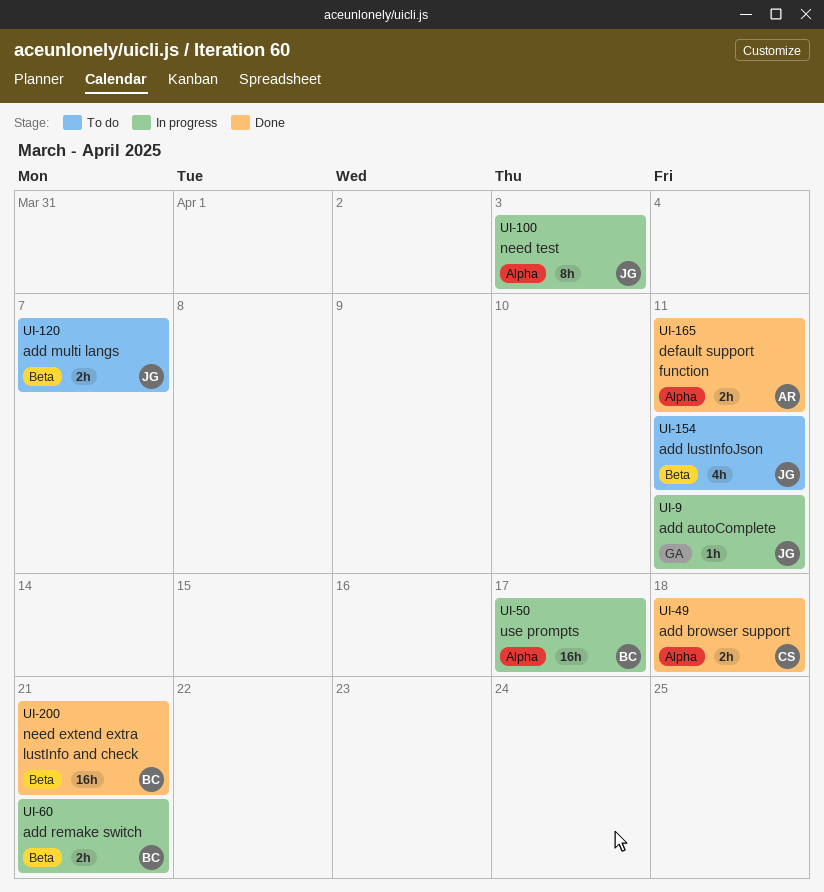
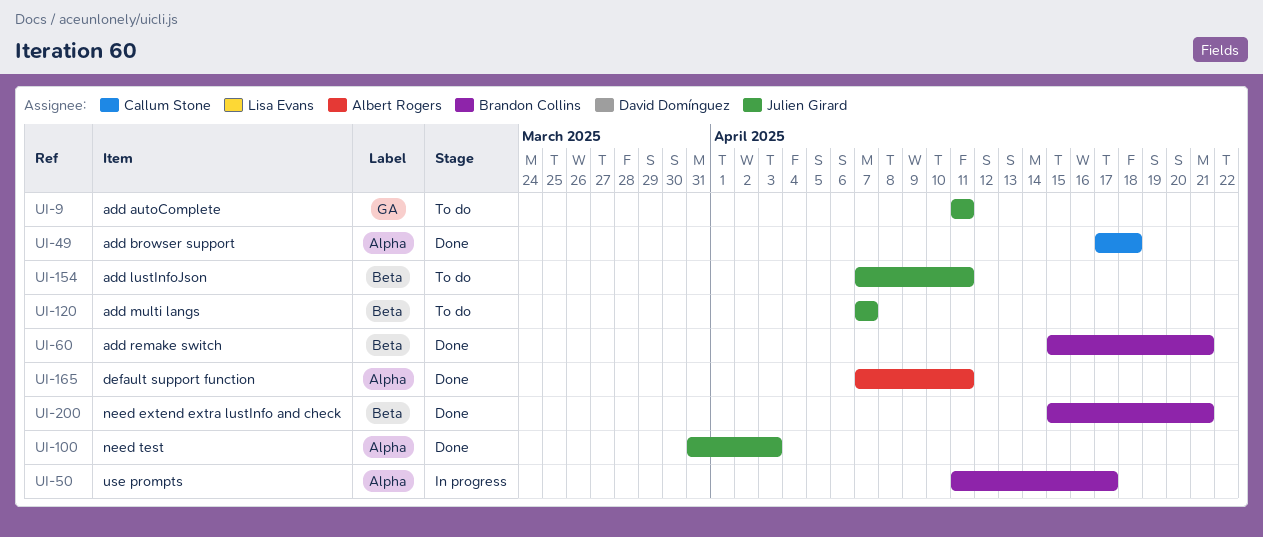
UI-9, status: In progress -> To do
UI-60, status: In progress -> Done
UI-100, status: In progress -> Done

